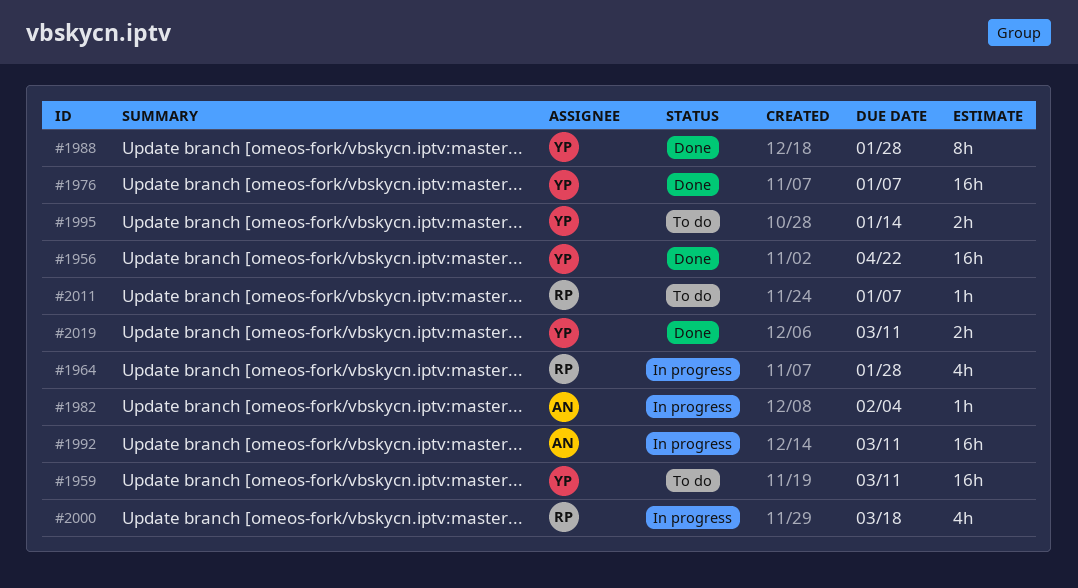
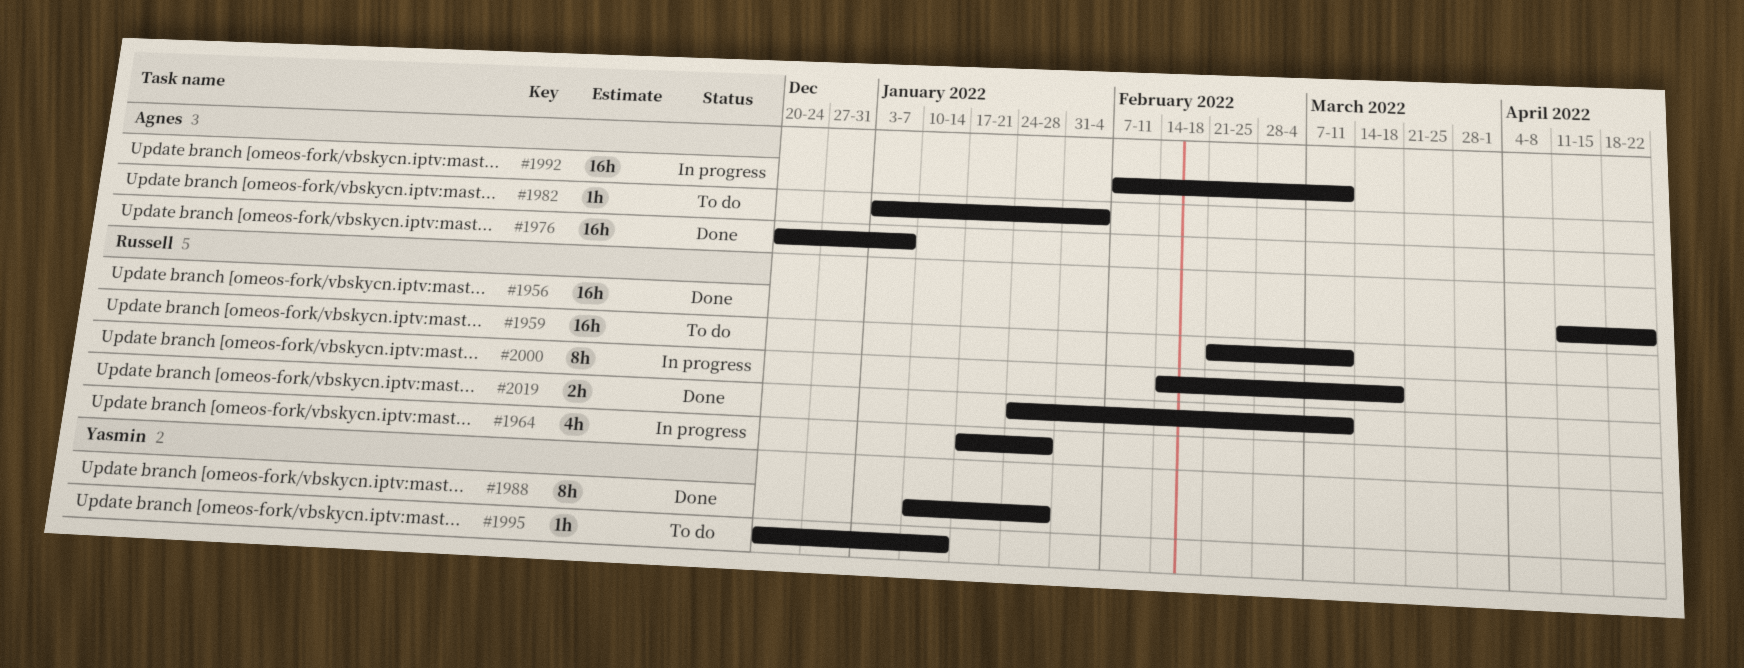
#1956, owner: Yasmin -> Russell
#1959, owner: Yasmin -> Russell
#1976, owner: Yasmin -> Agnes
#1982, status: In progress -> To do
#1995, estimate: 2h -> 1h
#2000, estimate: 4h -> 8h
#2011: present -> none
#2019, owner: Yasmin -> Russell

